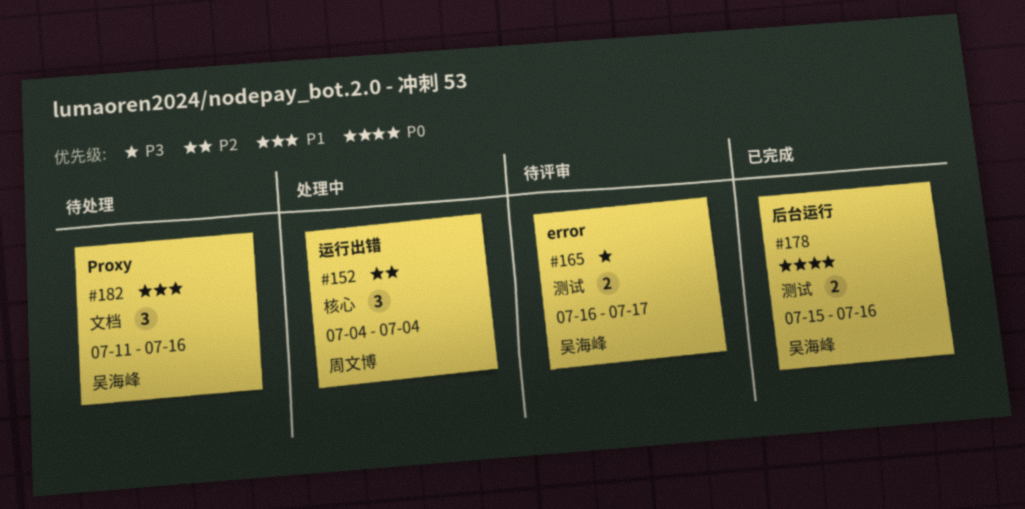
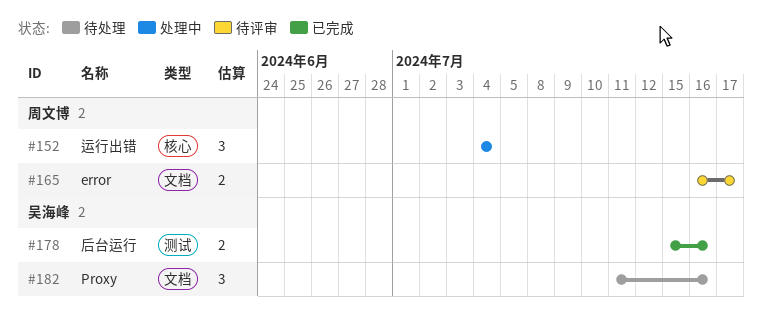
#165, owner: 吴海峰 -> 周文博
#165, label: 测试 -> 文档

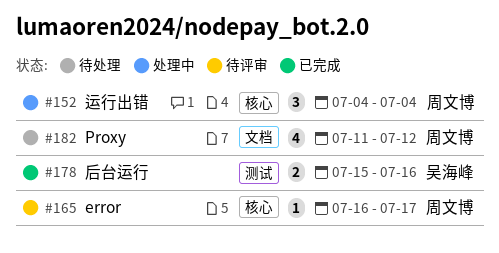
#165, label: 文档 -> 核心
#165, estimate: 2 -> 1
#182, owner: 吴海峰 -> 周文博
#182, estimate: 3 -> 4
#182, due: Jul 16 -> Jul 12

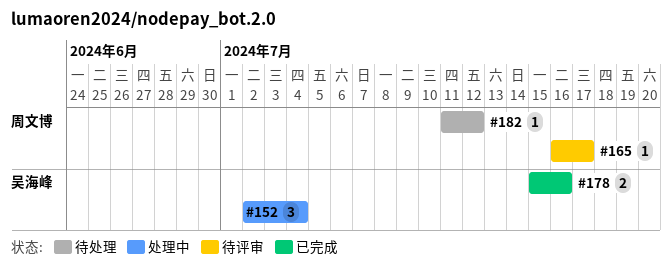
#152, owner: 周文博 -> 吴海峰
#152, start: Jul 4 -> Jul 2
#182, estimate: 4 -> 1

